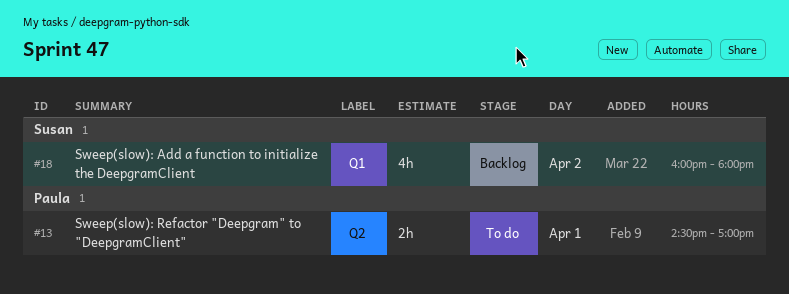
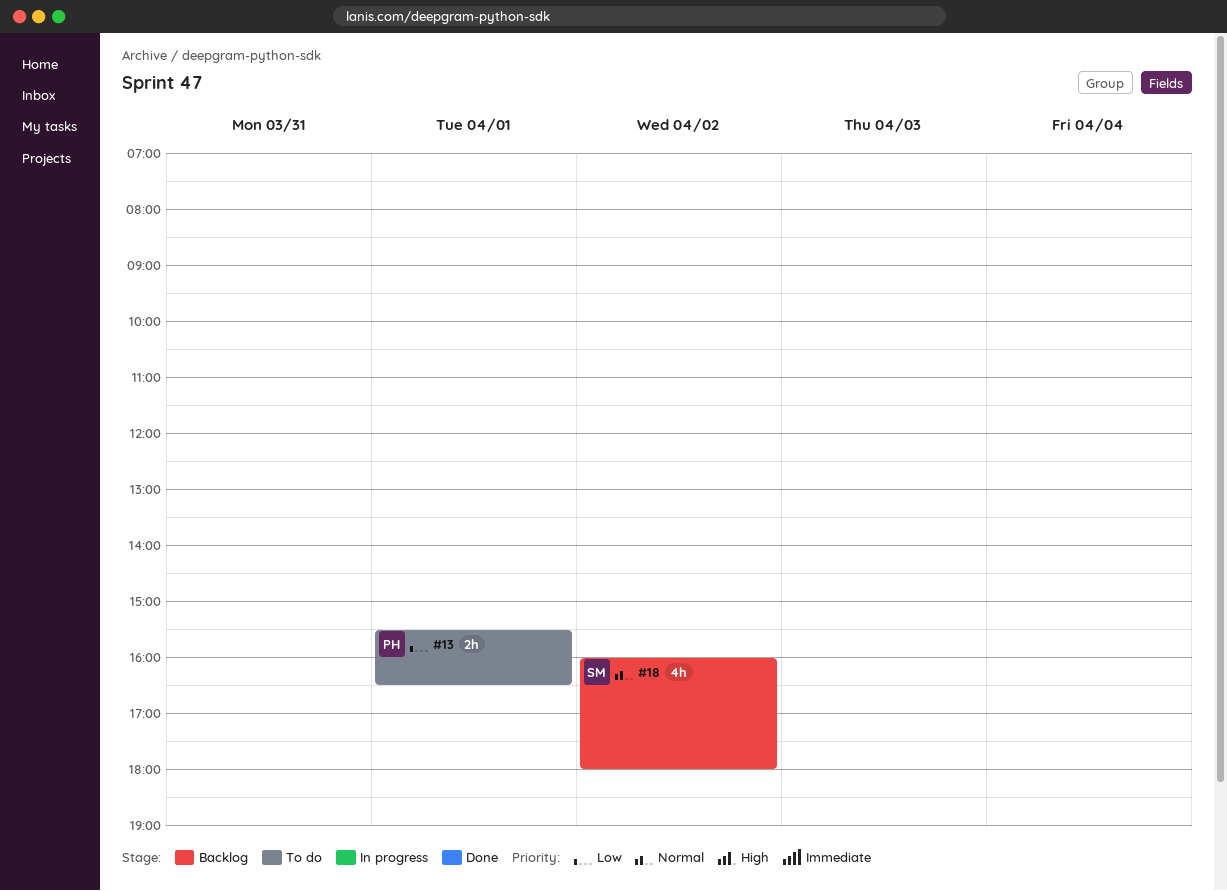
#13, begins: 14:30 -> 15:30
#13, ends: 17:00 -> 16:30

